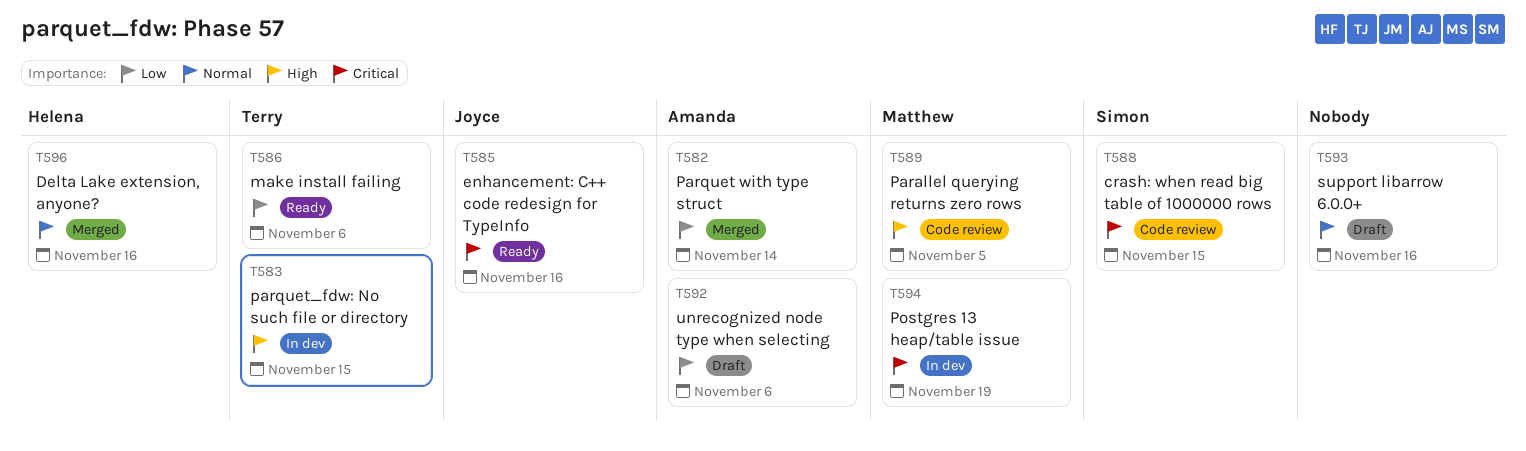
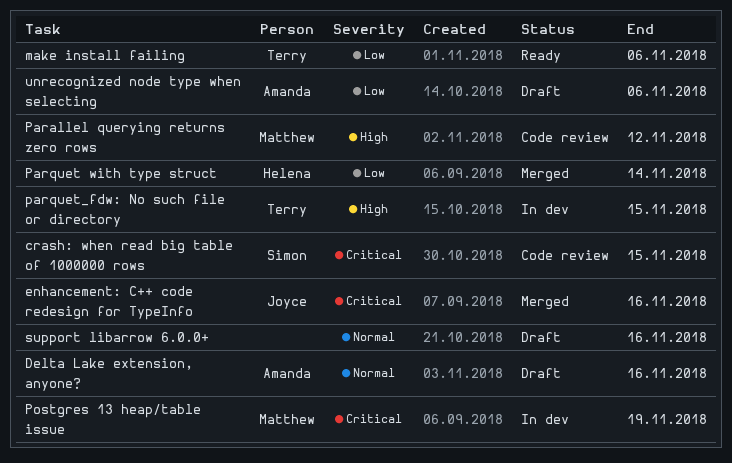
Delta Lake extension, anyone?, status: Merged -> Draft
Delta Lake extension, anyone?, owner: Helena -> Amanda
enhancement: C++ code redesign for TypeInfo, status: Ready -> Merged
Parallel querying returns zero rows, due: Nov 5 -> Nov 12
Parquet with type struct, owner: Amanda -> Helena

